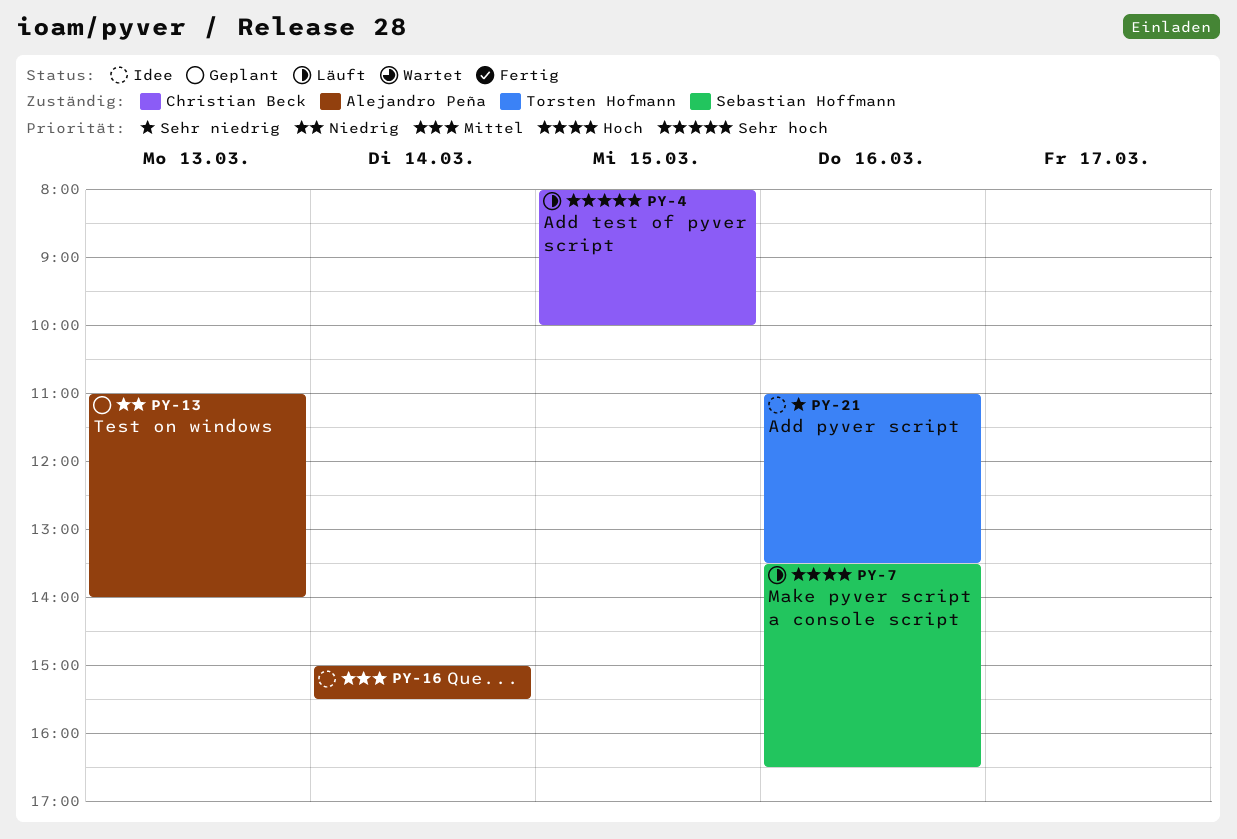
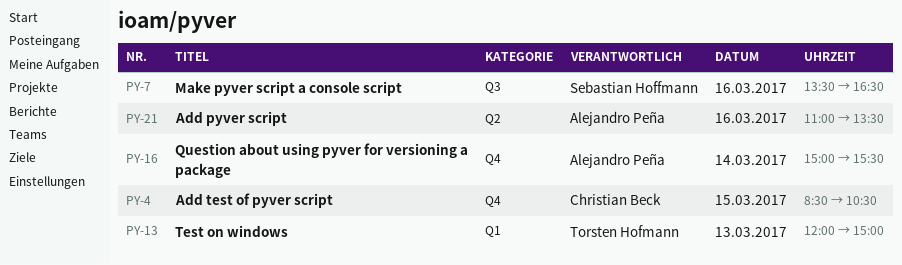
PY-4, begins: 08:00 -> 08:30
PY-4, ends: 10:00 -> 10:30
PY-13, owner: Alejandro Peña -> Torsten Hofmann
PY-13, begins: 11:00 -> 12:00
PY-13, ends: 14:00 -> 15:00
PY-21, owner: Torsten Hofmann -> Alejandro Peña

